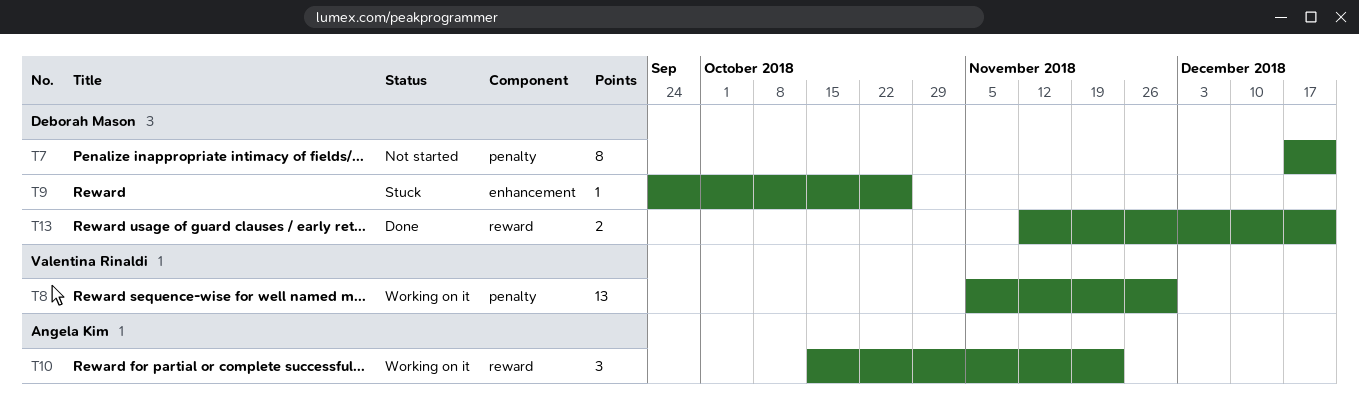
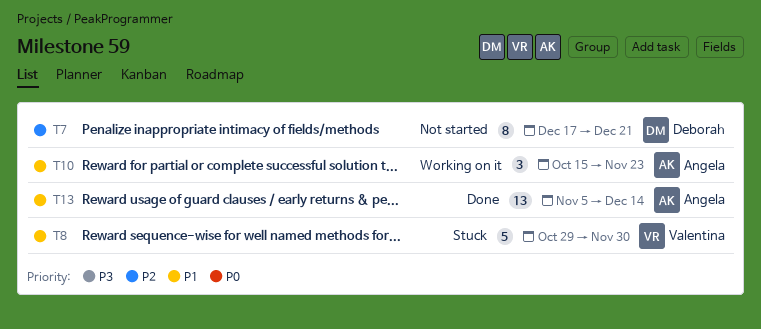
T8, status: Working on it -> Stuck
T8, estimate: 13 -> 5
T8, start: Nov 5 -> Oct 29
T9: present -> none
T13, owner: Deborah Mason -> Angela Kim
T13, estimate: 2 -> 13
T13, start: Nov 12 -> Nov 5
T13, due: Dec 21 -> Dec 14

